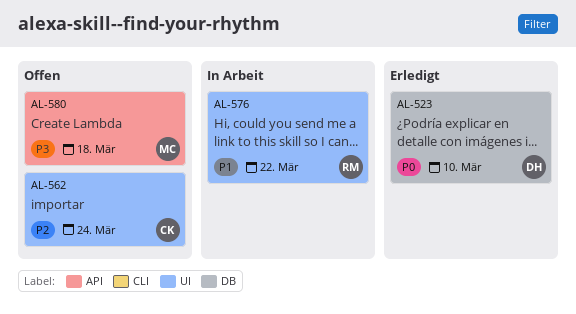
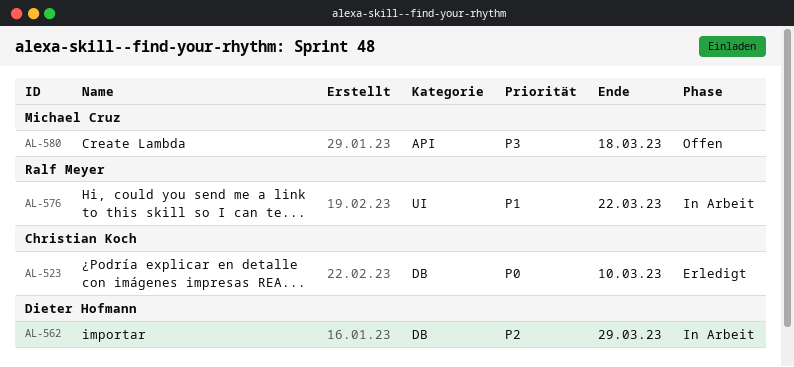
AL-523, owner: Dieter Hofmann -> Christian Koch
AL-562, status: Offen -> In Arbeit
AL-562, owner: Christian Koch -> Dieter Hofmann
AL-562, label: UI -> DB
AL-562, due: Mar 24 -> Mar 29

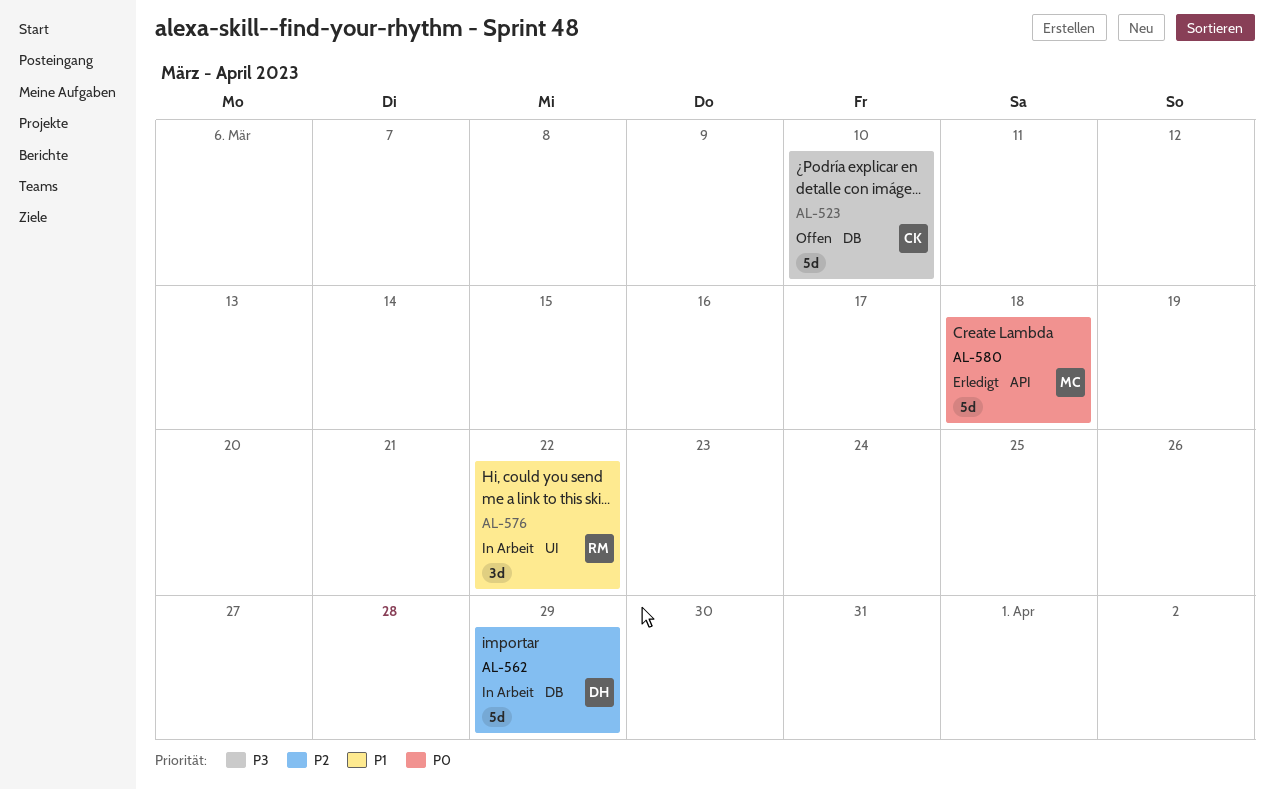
AL-523, status: Erledigt -> Offen
AL-523, priority: P0 -> P3
AL-580, status: Offen -> Erledigt
AL-580, priority: P3 -> P0

